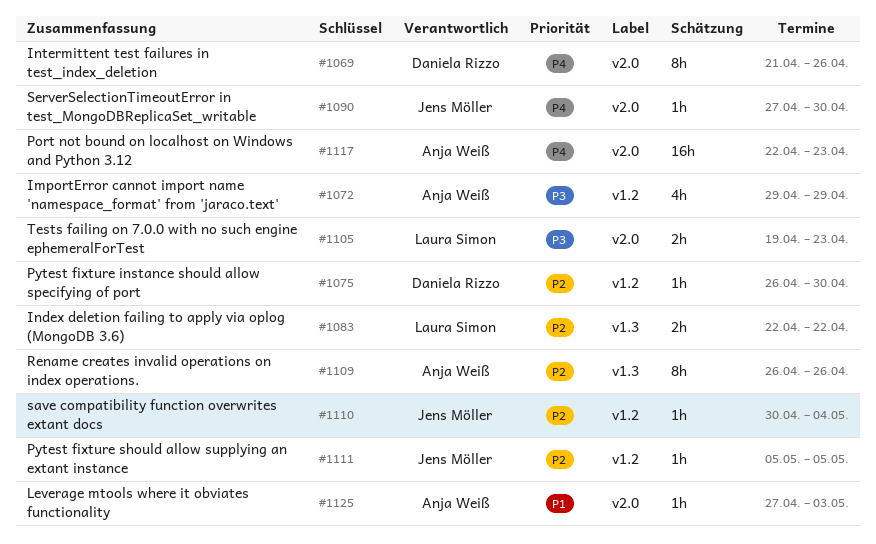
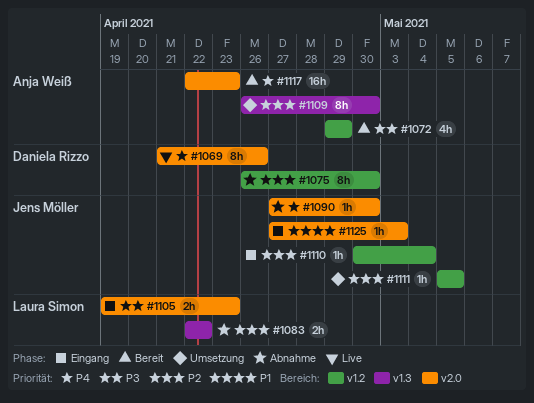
#1075, estimate: 1h -> 8h
#1109, due: Apr 26 -> Apr 30
#1125, owner: Anja Weiß -> Jens Möller

